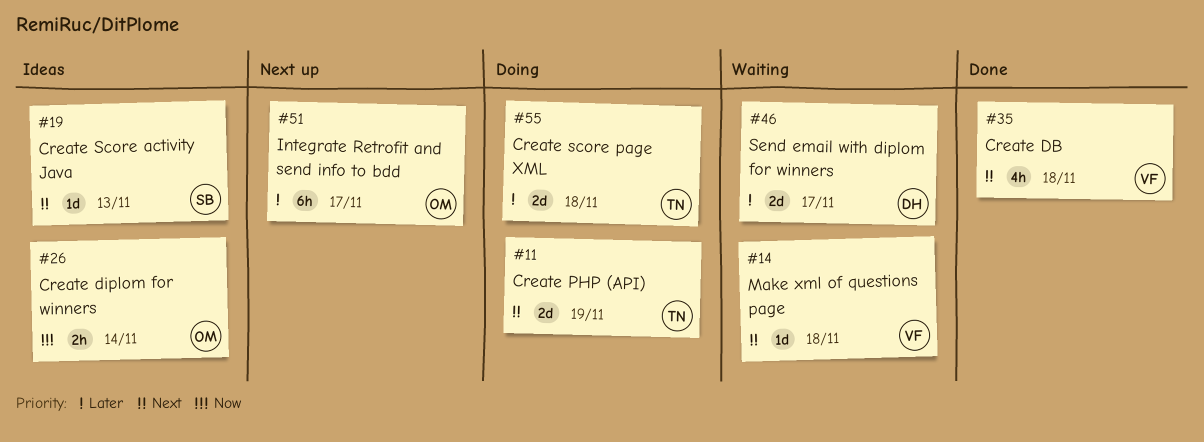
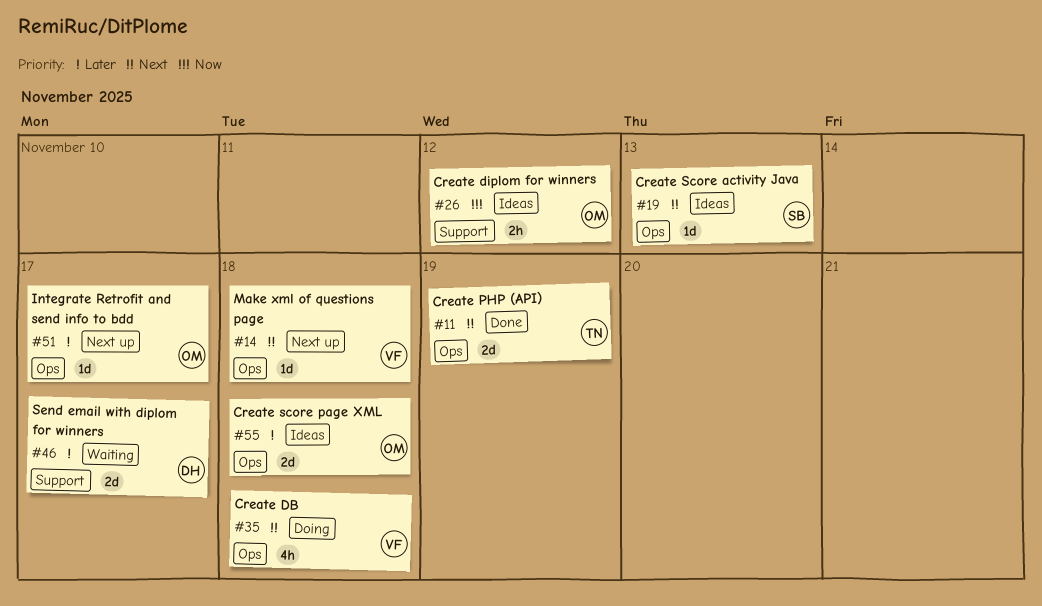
#11, status: Doing -> Done
#14, status: Waiting -> Next up
#26, due: Nov 14 -> Nov 12
#35, status: Done -> Doing
#51, estimate: 6h -> 1d
#55, status: Doing -> Ideas
#55, owner: TN -> OM

